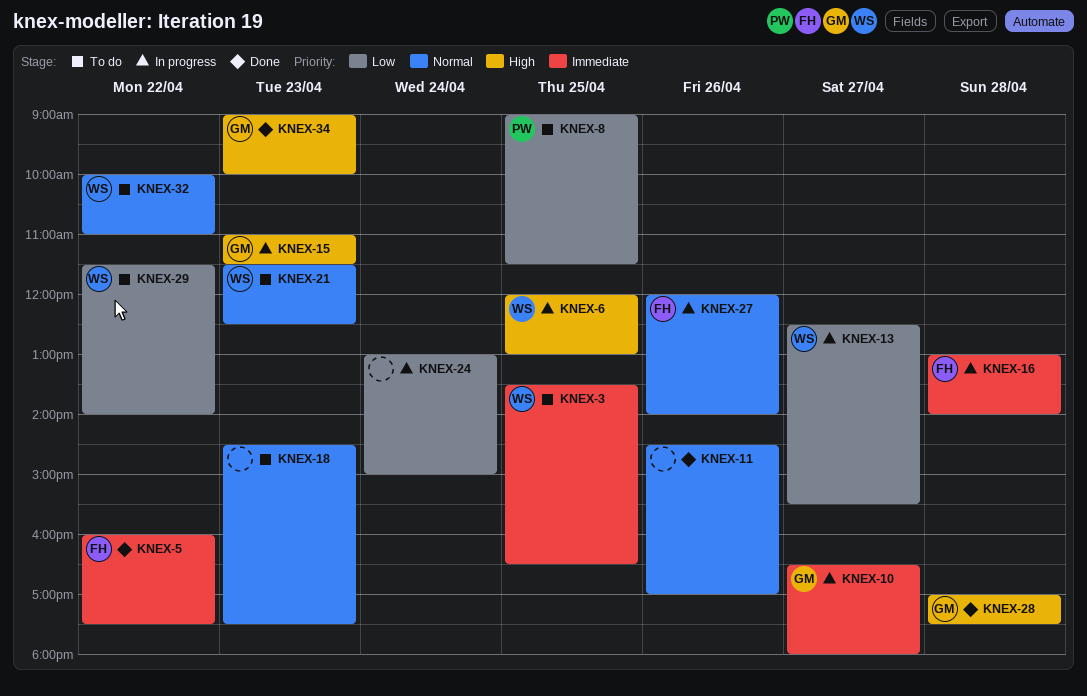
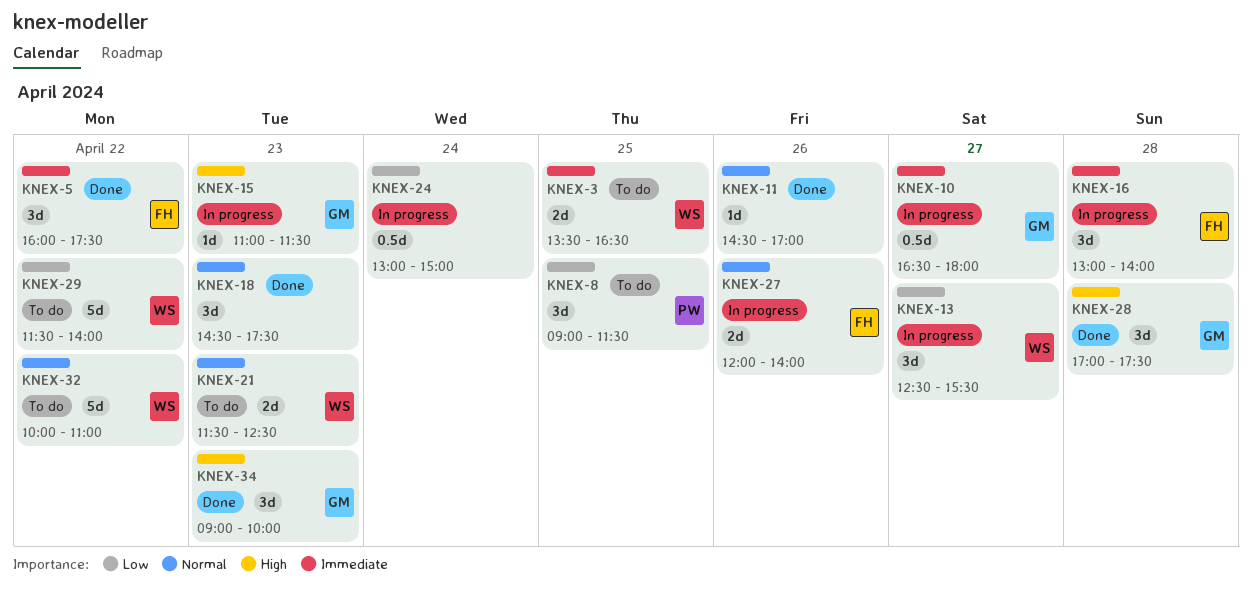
KNEX-6: present -> none
KNEX-18, status: To do -> Done

